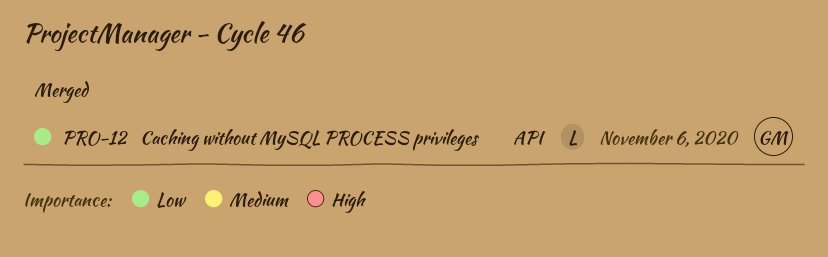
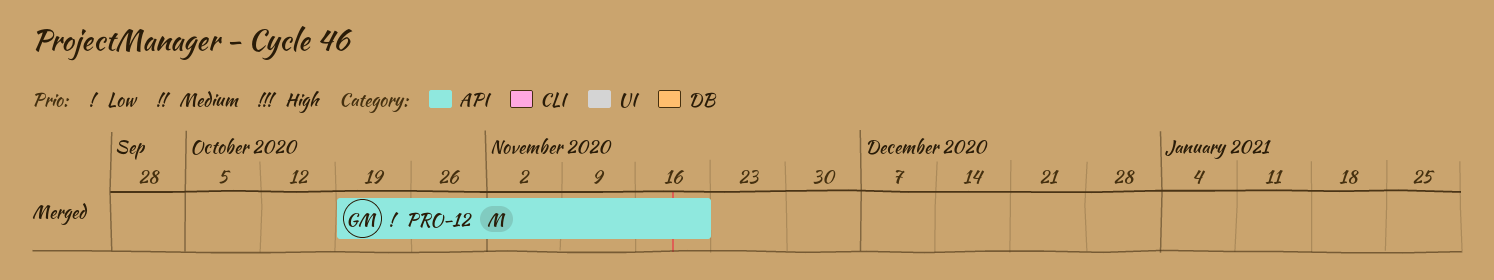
PRO-12, estimate: L -> M
PRO-12, due: Nov 6 -> Nov 20

